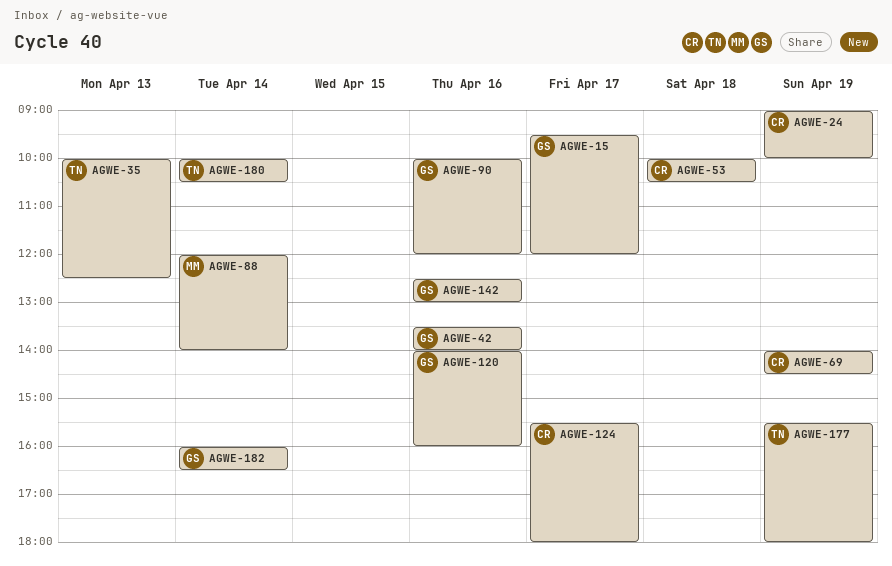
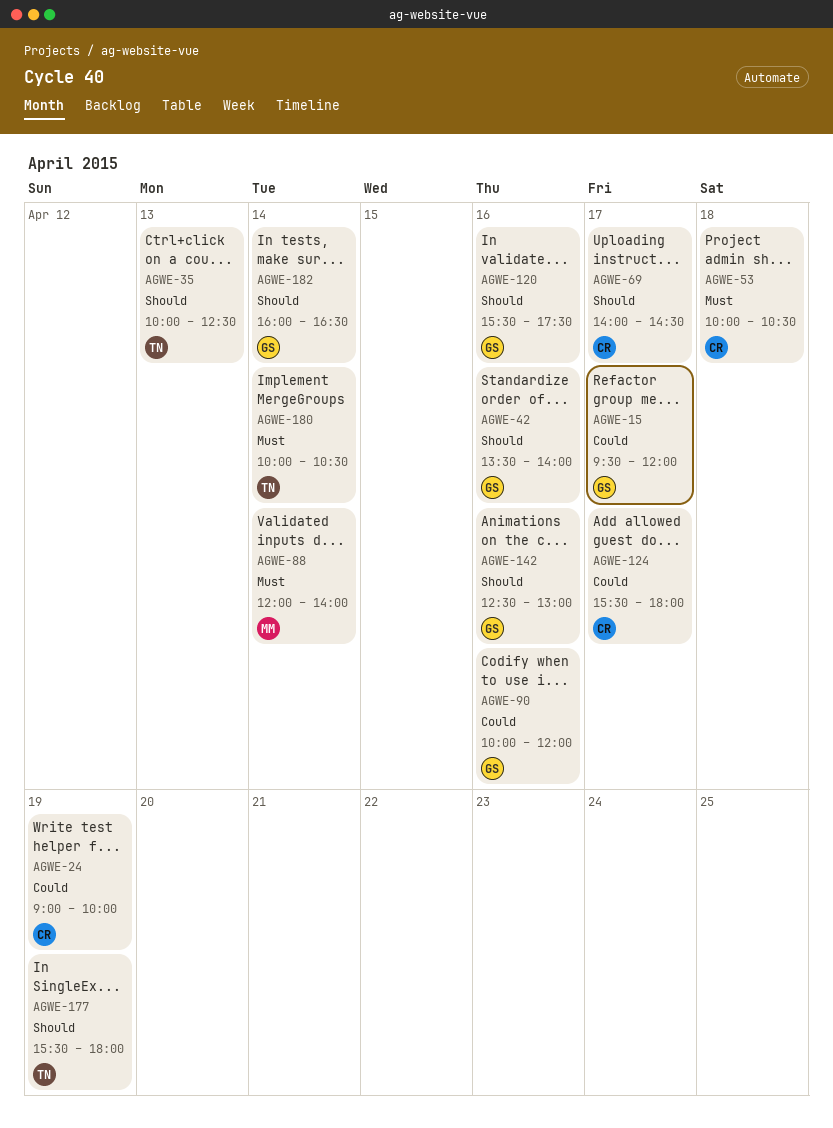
AGWE-69, day: Apr 19 -> Apr 17
AGWE-120, begins: 14:00 -> 15:30
AGWE-120, ends: 16:00 -> 17:30

